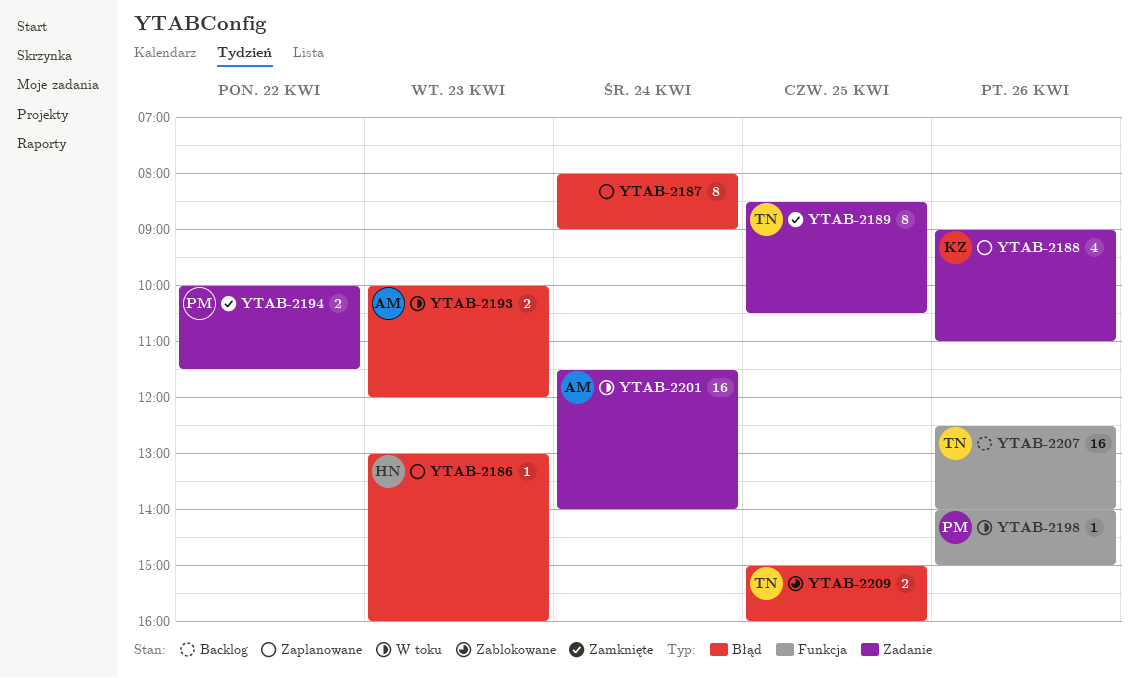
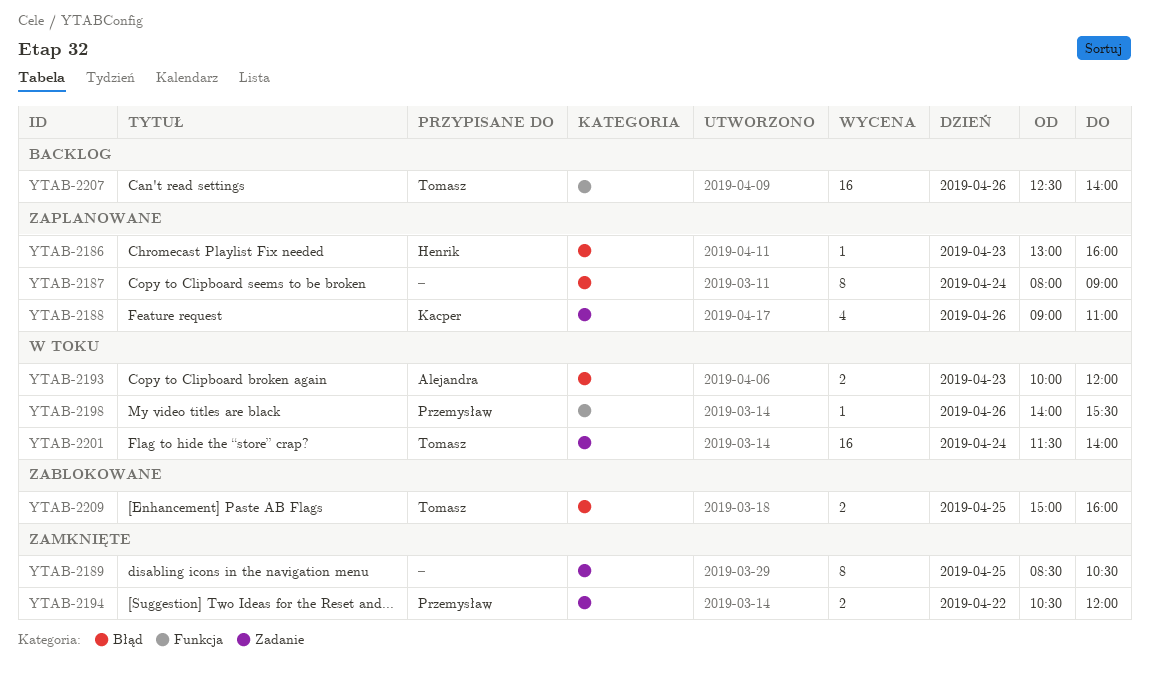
YTAB-2189, owner: Tomasz -> none
YTAB-2194, begins: 10:00 -> 10:30
YTAB-2194, ends: 11:30 -> 12:00
YTAB-2198, ends: 15:00 -> 15:30
YTAB-2201, owner: Alejandra -> Tomasz

